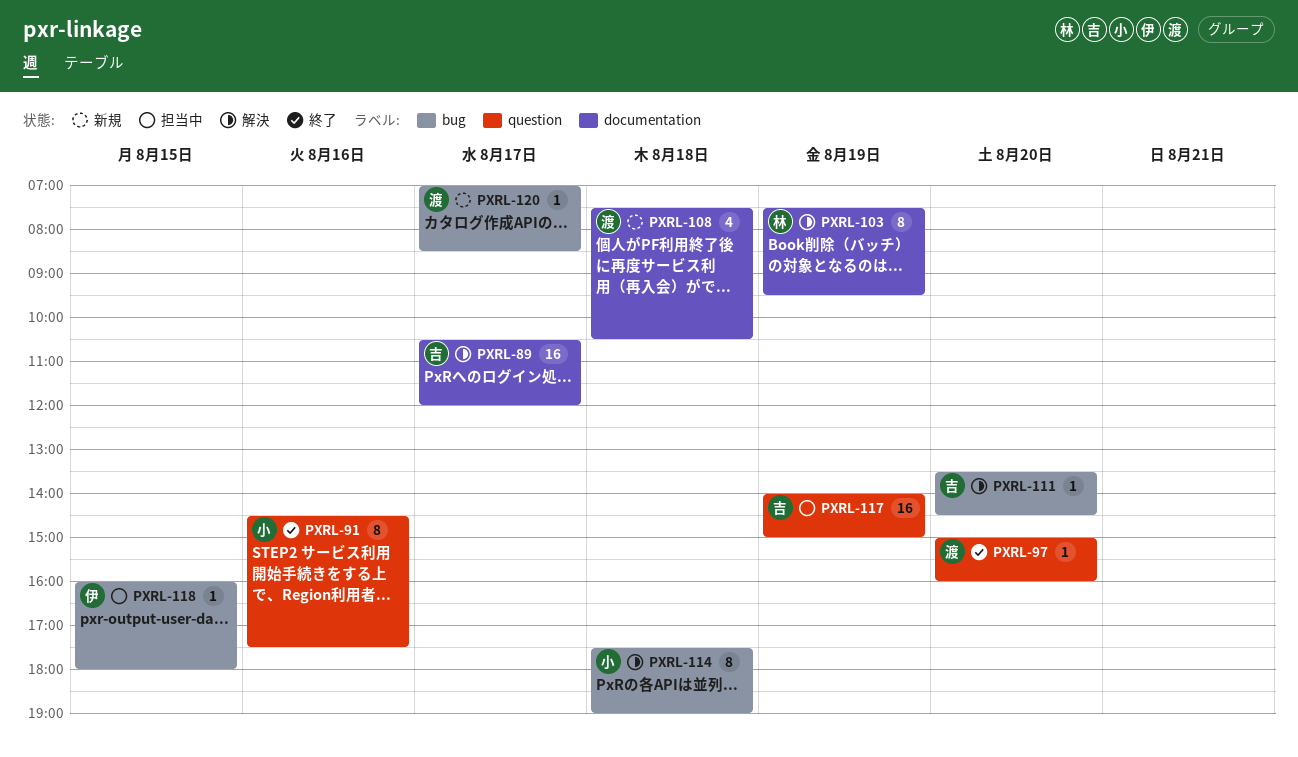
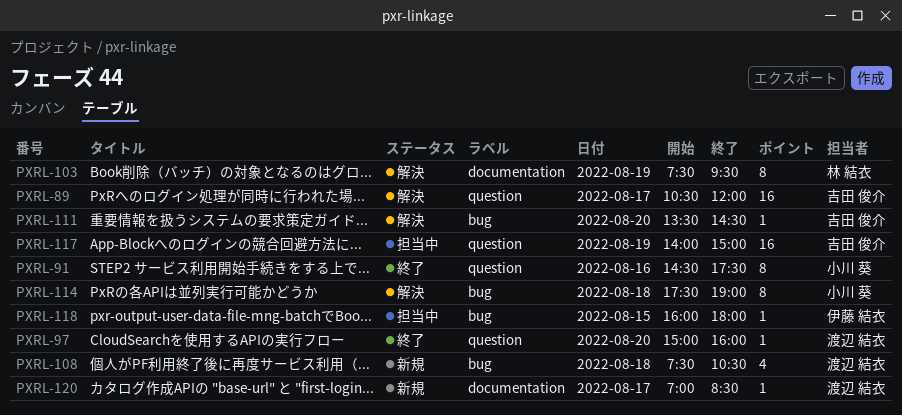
PXRL-89, label: documentation -> question
PXRL-108, label: documentation -> bug
PXRL-120, label: bug -> documentation

